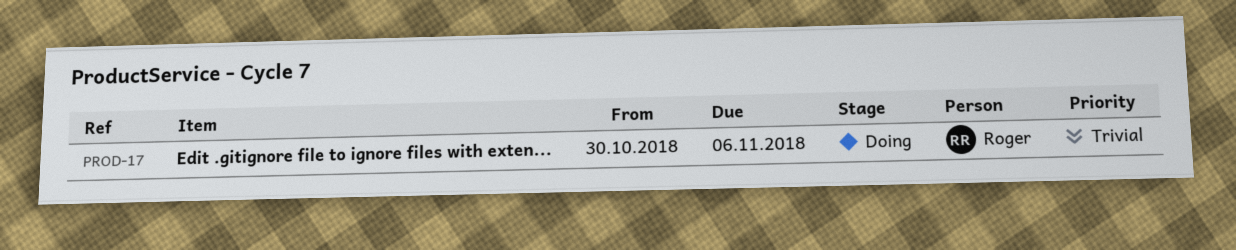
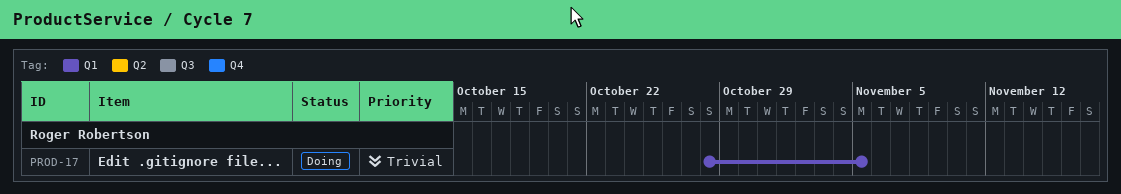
PROD-17, start: Oct 30 -> Oct 28
PROD-17, due: Nov 6 -> Nov 5

